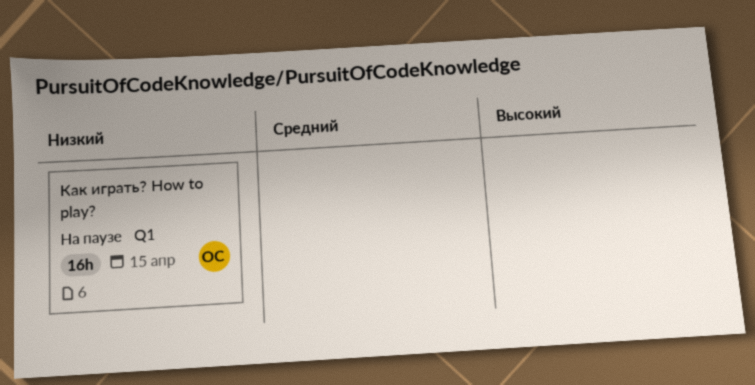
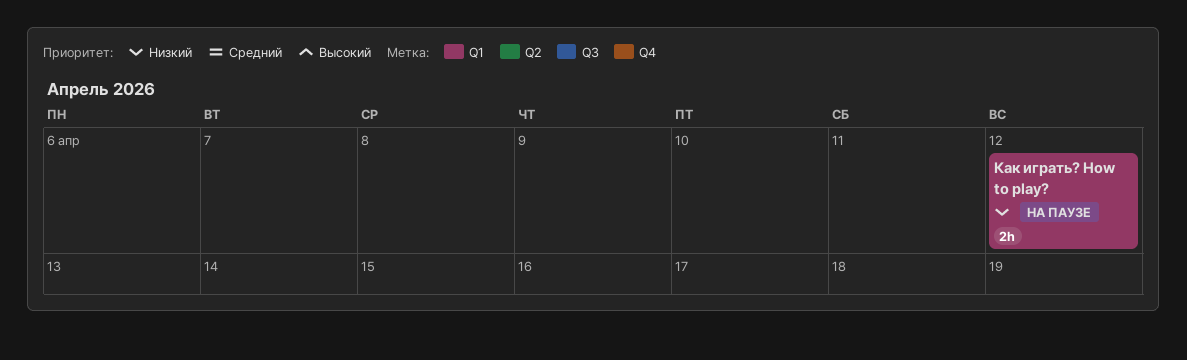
Как играть? How to play?, estimate: 16h -> 2h
Как играть? How to play?, due: Apr 15 -> Apr 12

